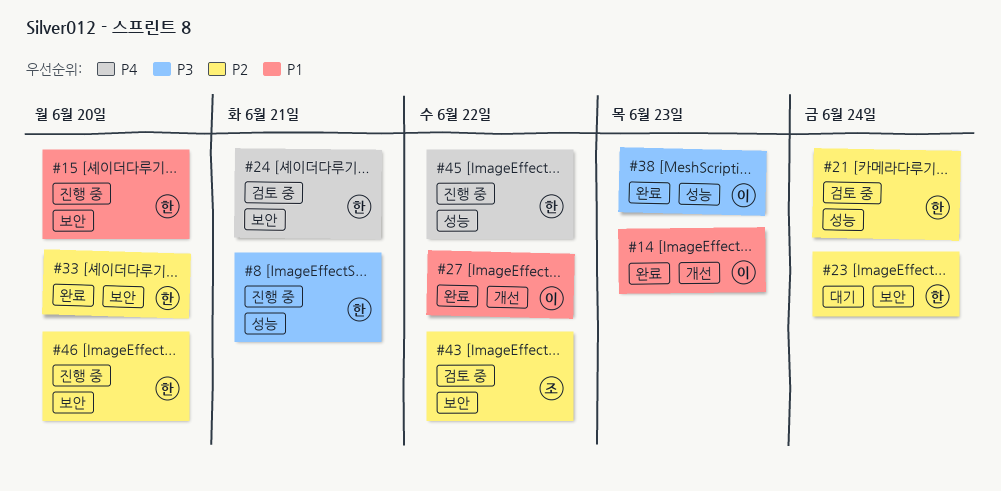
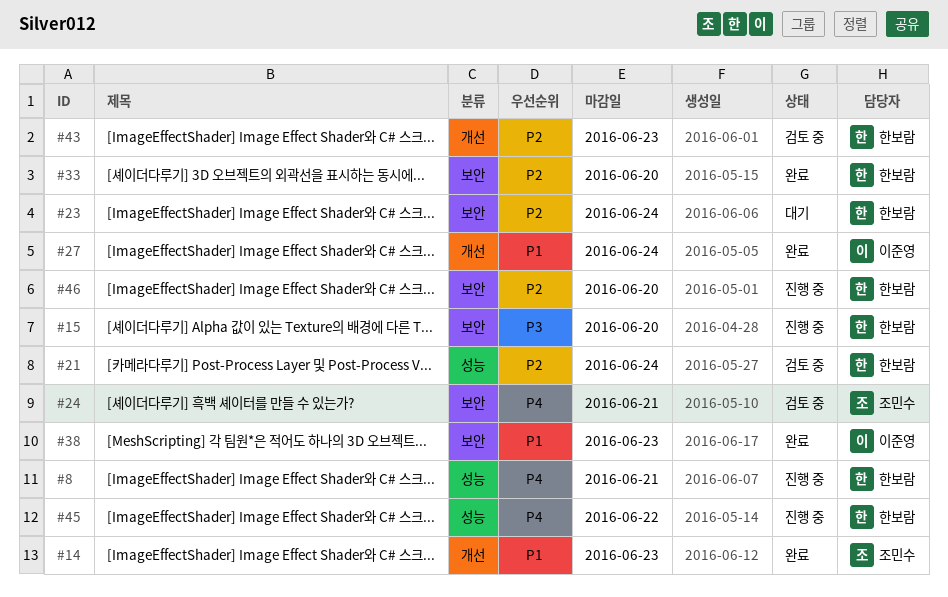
#8, priority: P3 -> P4
#14, owner: 이준영 -> 조민수
#15, priority: P1 -> P3
#24, owner: 한보람 -> 조민수
#27, due: Jun 22 -> Jun 24
#38, priority: P3 -> P1
#38, label: 성능 -> 보안
#43, owner: 조민수 -> 한보람
#43, label: 보안 -> 개선
#43, due: Jun 22 -> Jun 23

